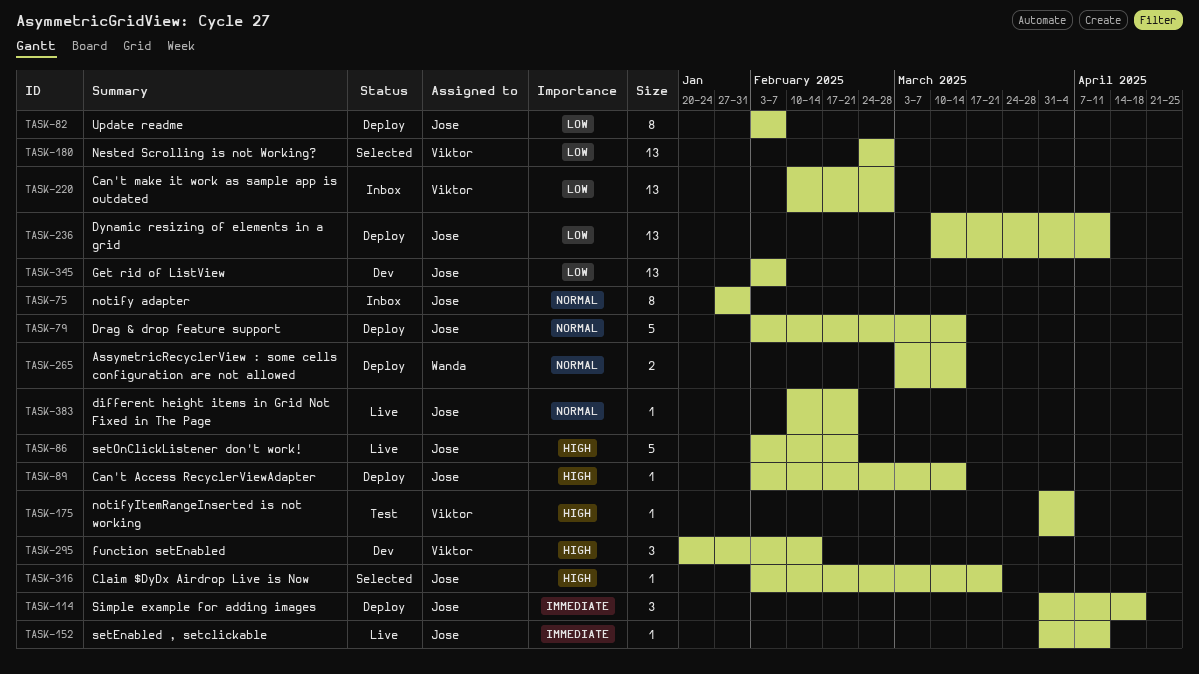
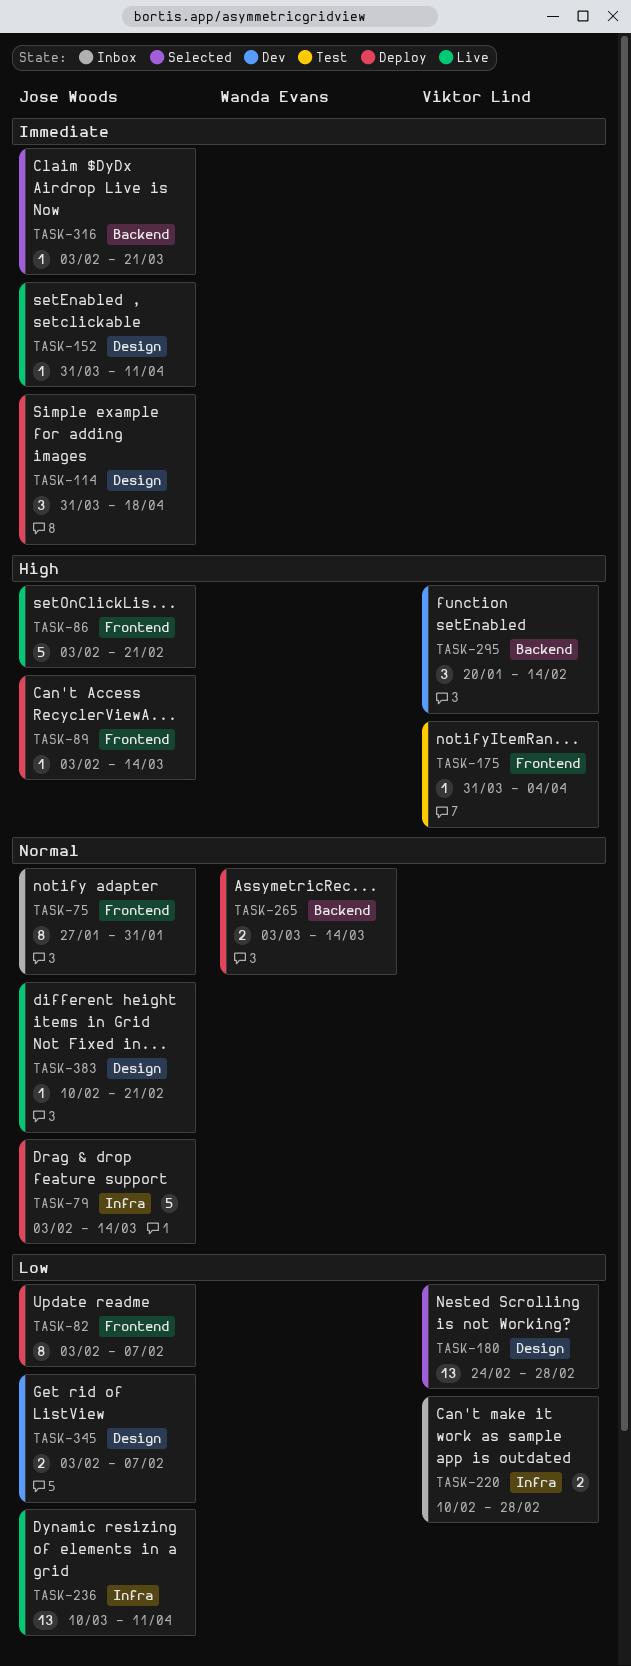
TASK-220, estimate: 13 -> 2
TASK-236, status: Deploy -> Live
TASK-316, priority: High -> Immediate
TASK-345, estimate: 13 -> 2

